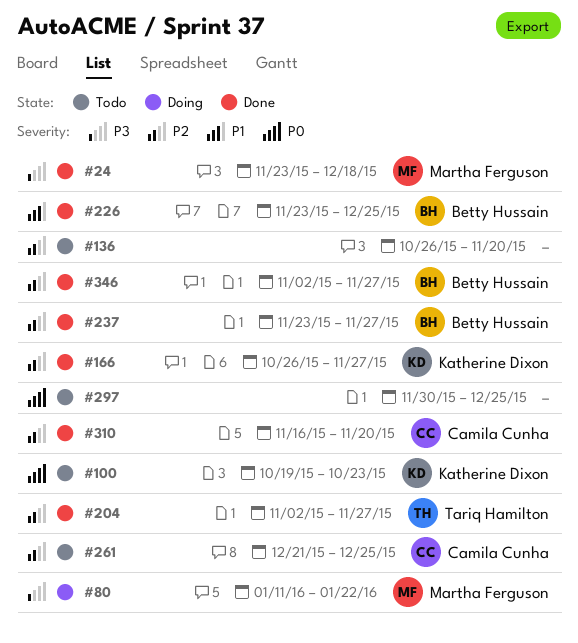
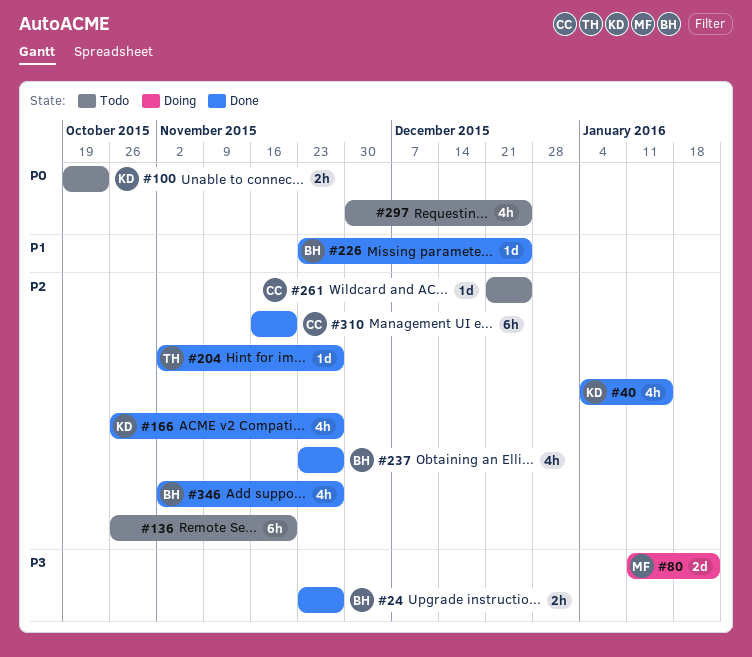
#24, owner: Martha Ferguson -> Betty Hussain
#24, due: Dec 18 -> Nov 27
#40: none -> present

